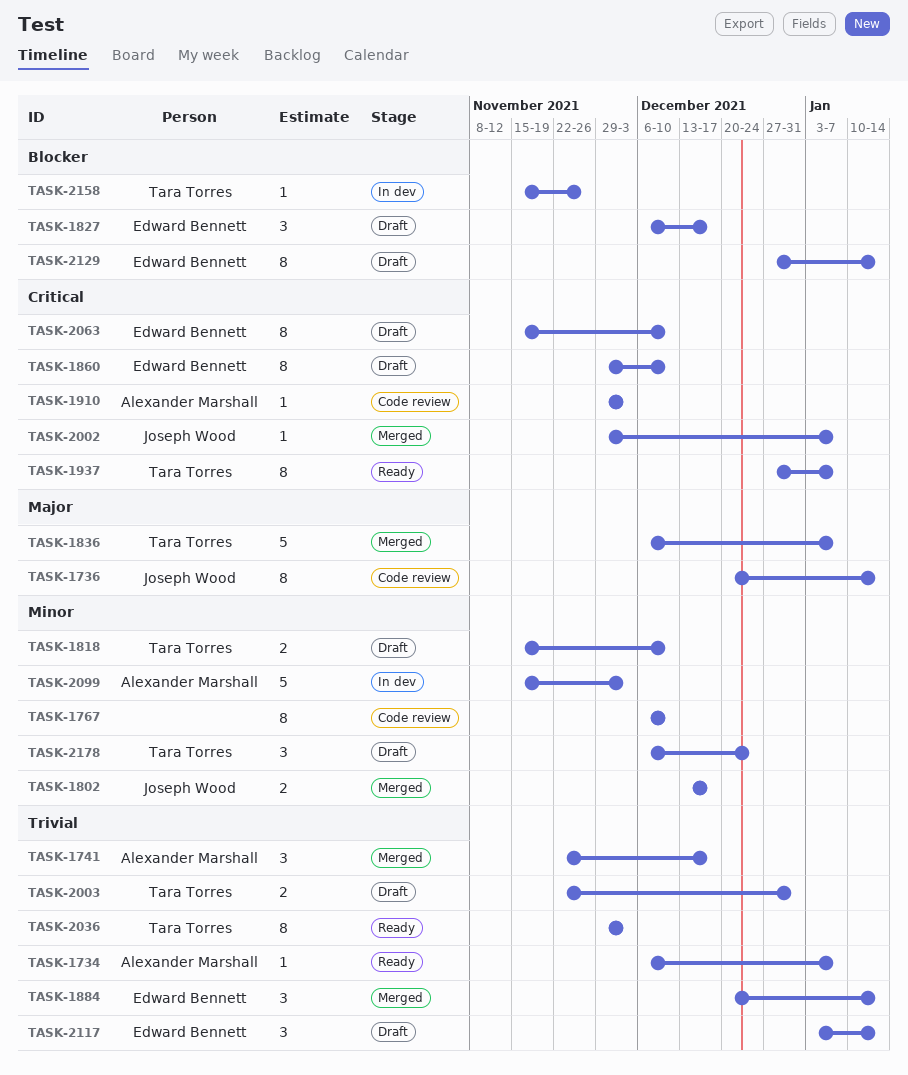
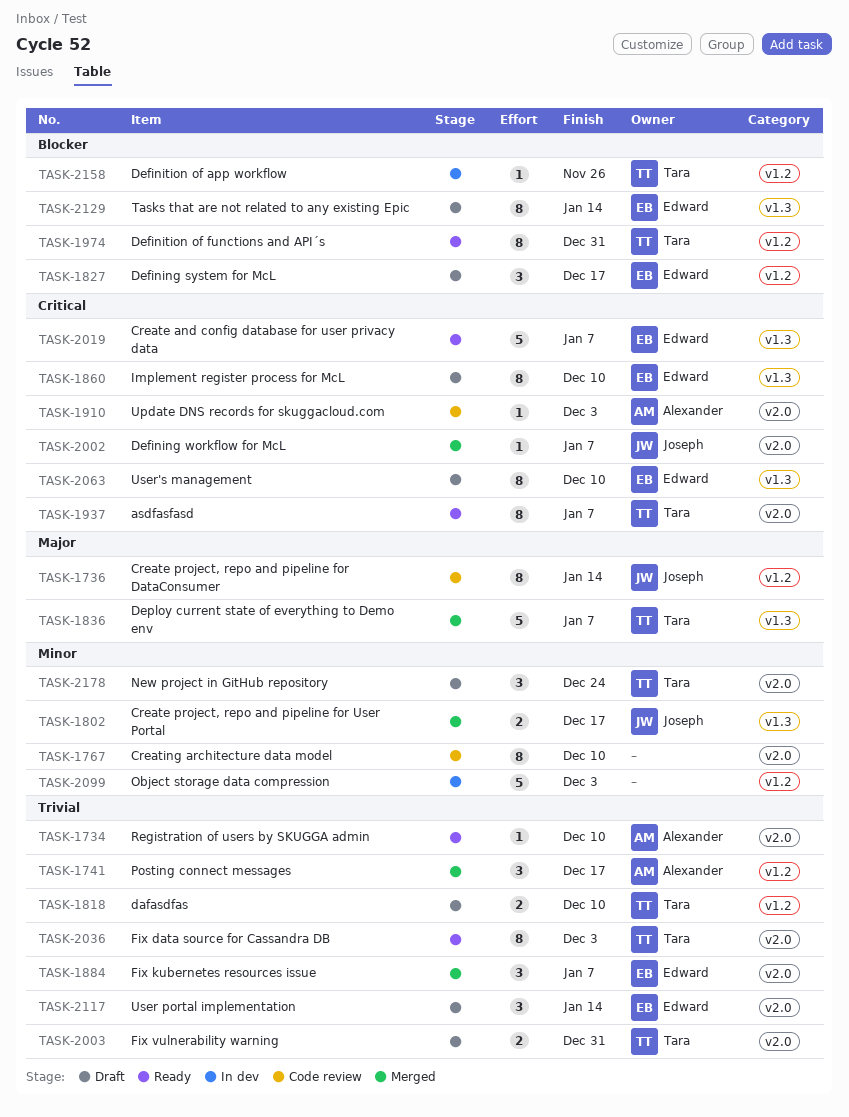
TASK-1734, due: Jan 7 -> Dec 10
TASK-1818, priority: Minor -> Trivial
TASK-1884, due: Jan 14 -> Jan 7
TASK-1974: none -> present
TASK-2019: none -> present
TASK-2099, owner: Alexander Marshall -> none

